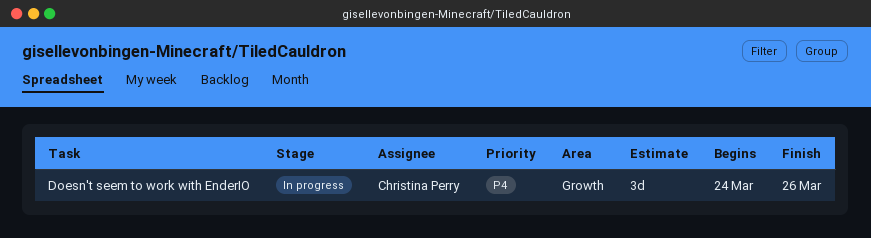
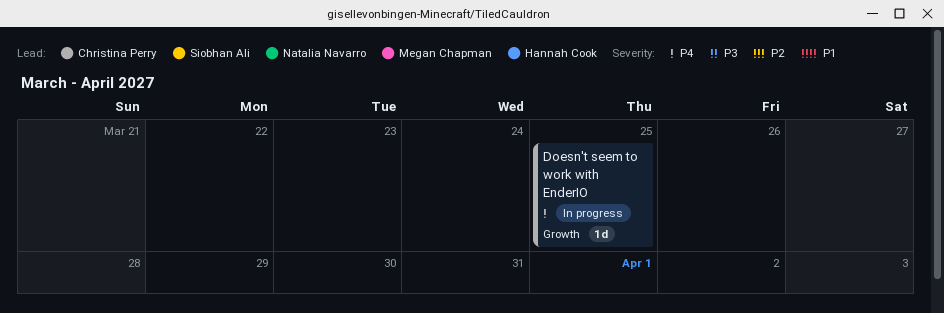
Doesn't seem to work with EnderIO, estimate: 3d -> 1d
Doesn't seem to work with EnderIO, due: Mar 26 -> Mar 25

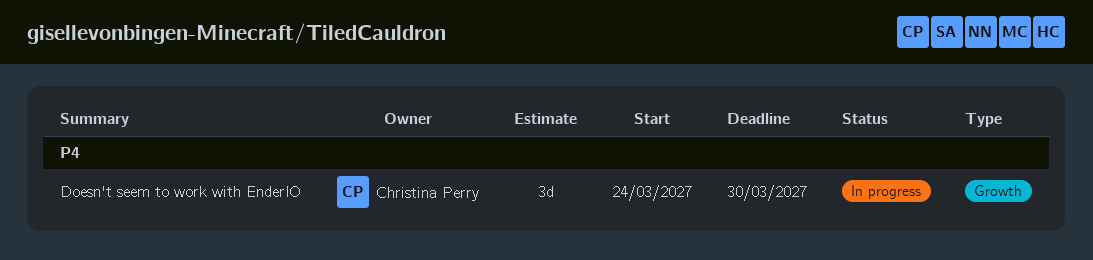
Doesn't seem to work with EnderIO, estimate: 1d -> 3d
Doesn't seem to work with EnderIO, due: Mar 25 -> Mar 30

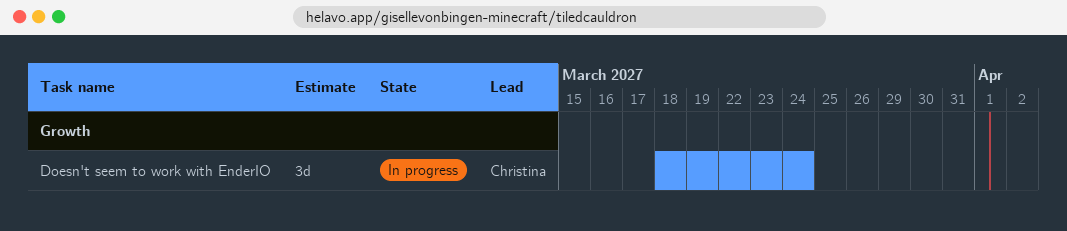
Doesn't seem to work with EnderIO, start: Mar 24 -> Mar 18
Doesn't seem to work with EnderIO, due: Mar 30 -> Mar 24

